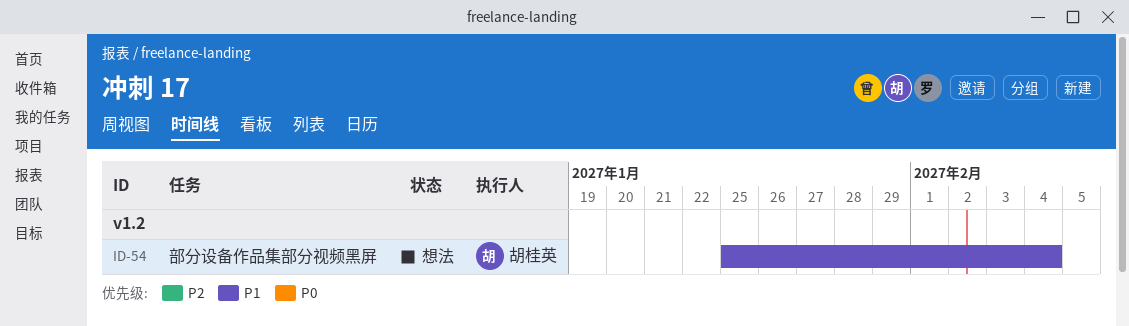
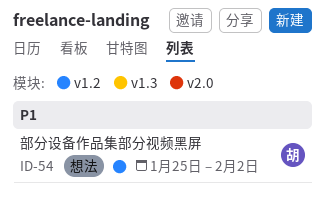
ID-54, due: Feb 4 -> Feb 2

